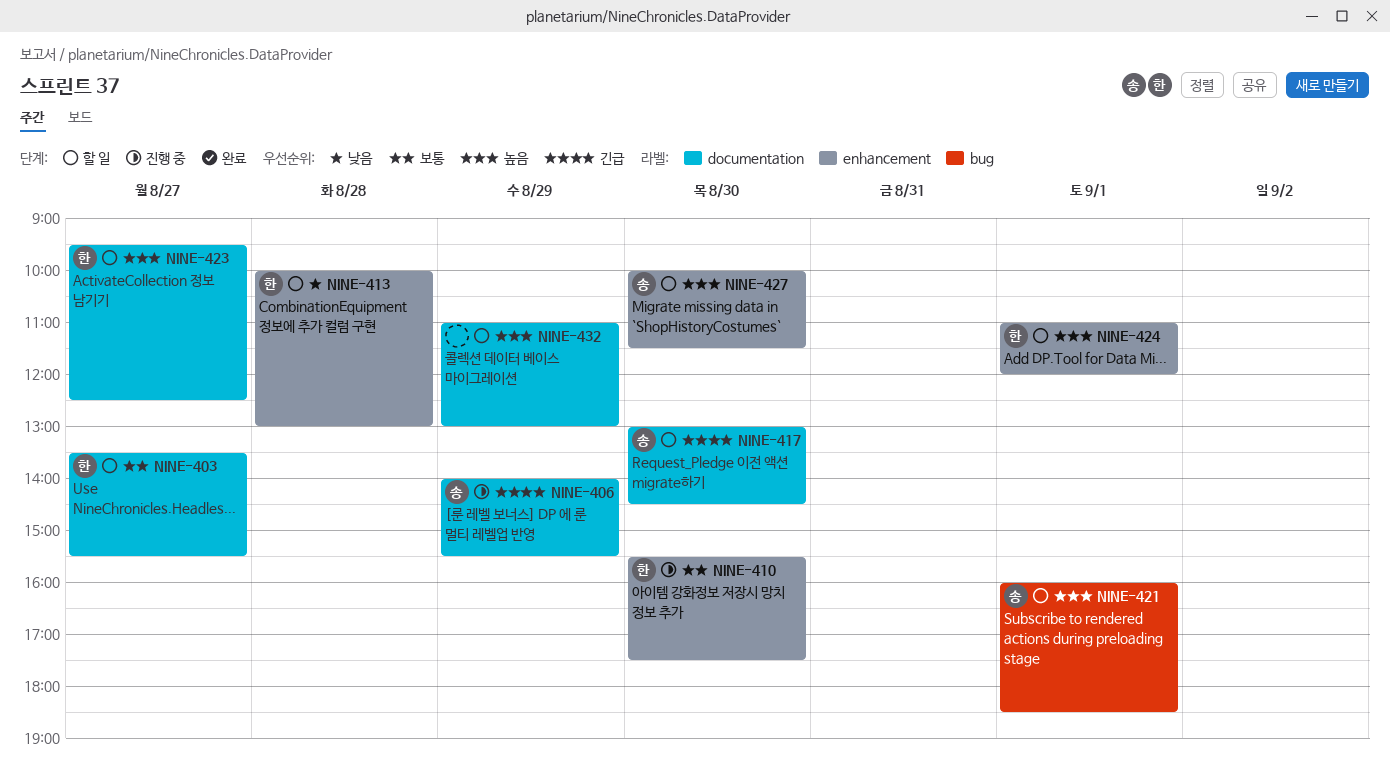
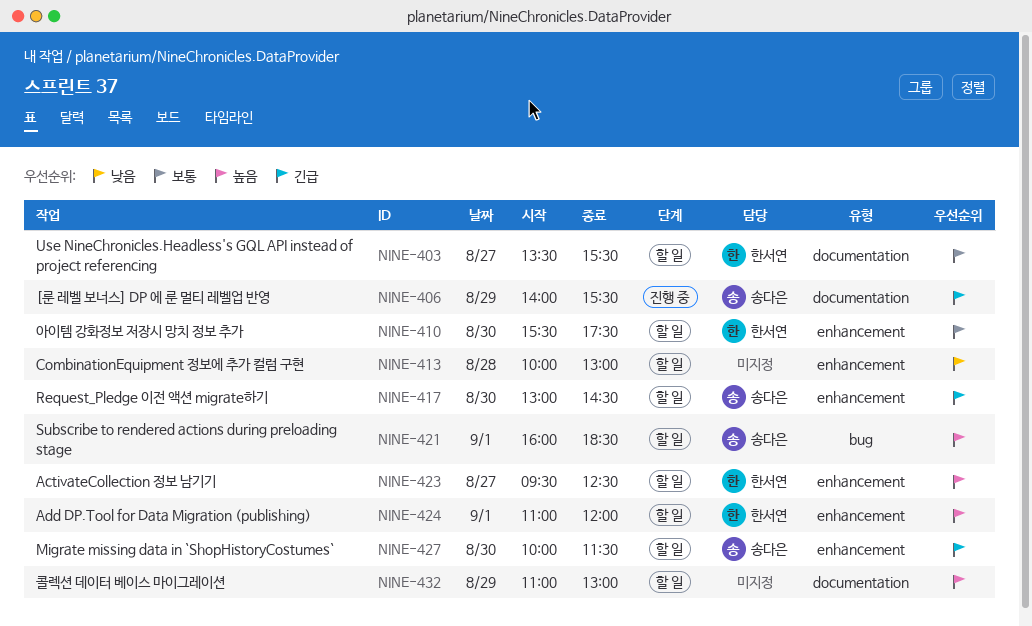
NINE-410, status: 진행 중 -> 할 일
NINE-413, owner: 한서연 -> none
NINE-417, label: documentation -> enhancement
NINE-423, label: documentation -> enhancement
NINE-427, priority: 높음 -> 긴급

